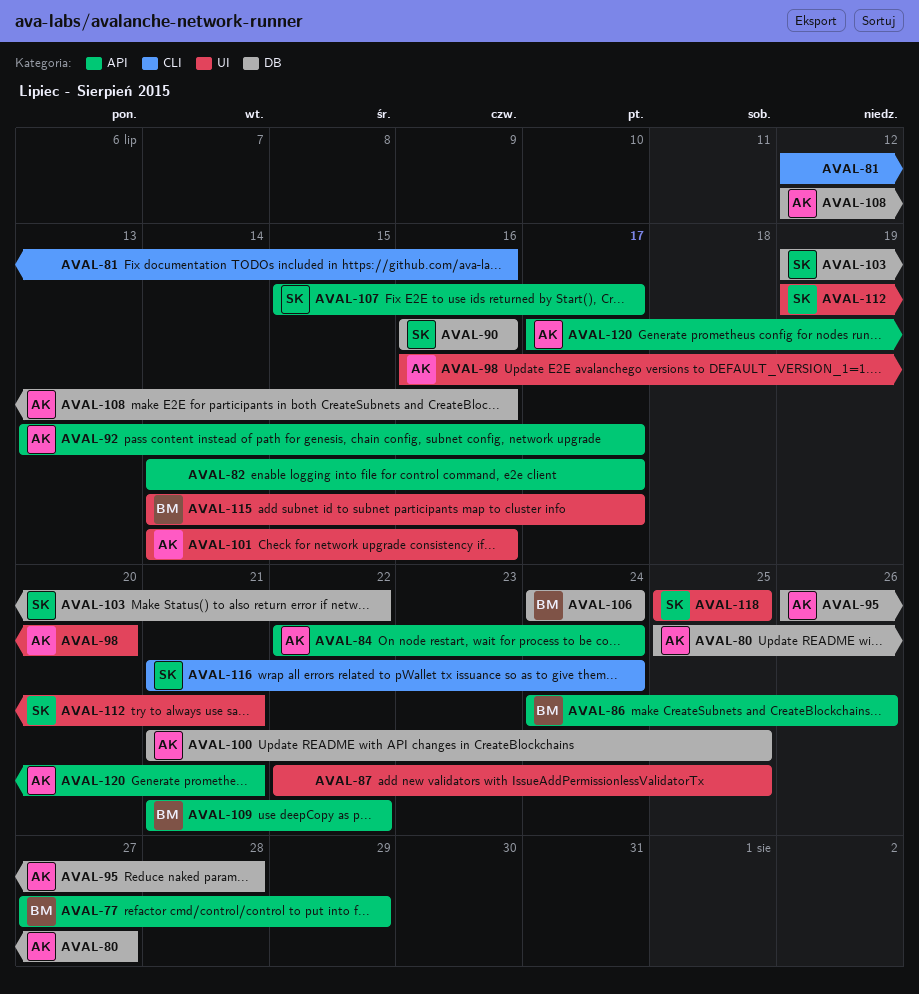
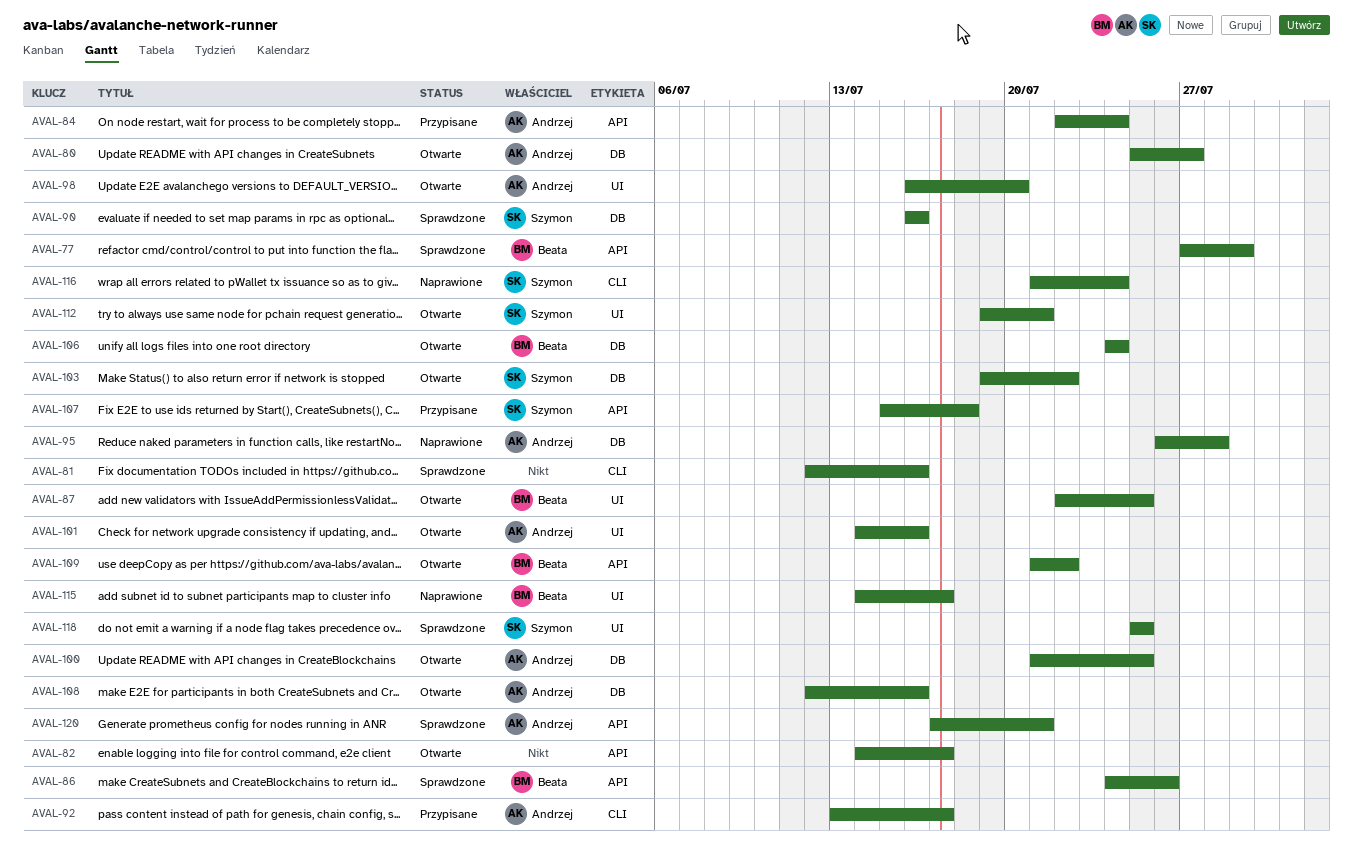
AVAL-87, owner: none -> Beata
AVAL-92, label: API -> CLI
AVAL-107, due: Jul 17 -> Jul 18

